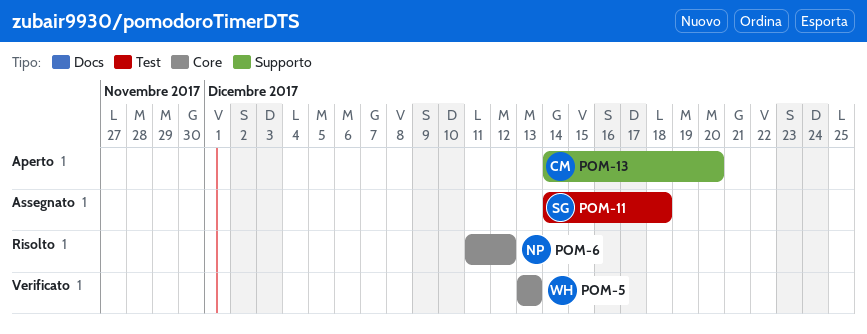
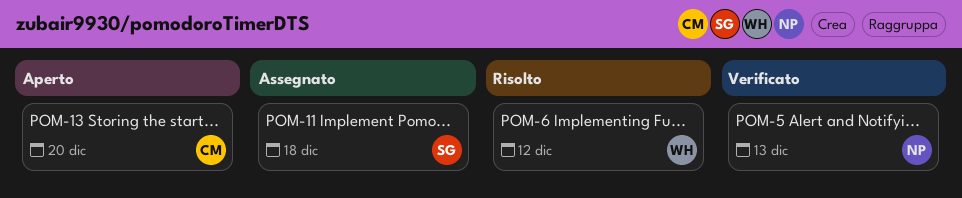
POM-5, owner: WH -> NP
POM-6, owner: NP -> WH

